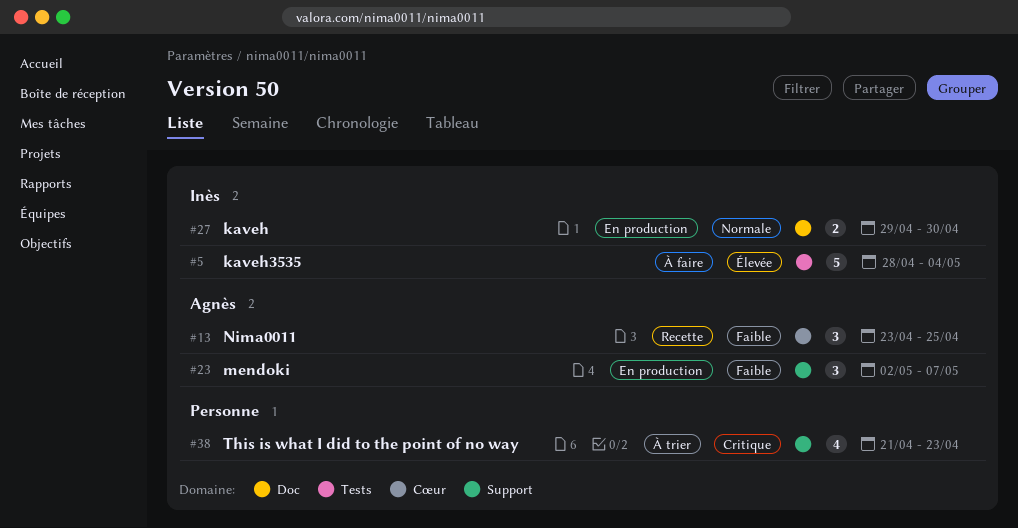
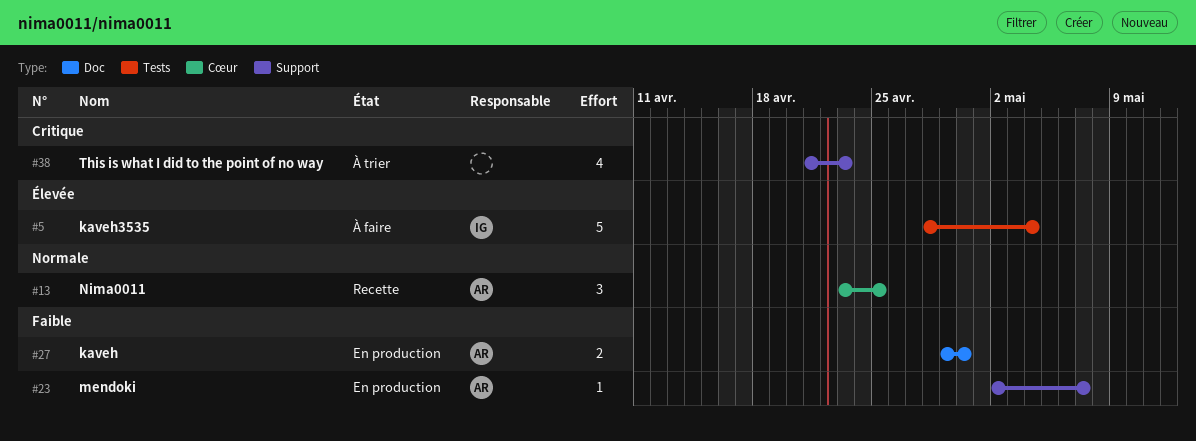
#13, priority: Faible -> Normale
#23, estimate: 3 -> 1
#27, owner: Inès -> Agnès
#27, priority: Normale -> Faible

